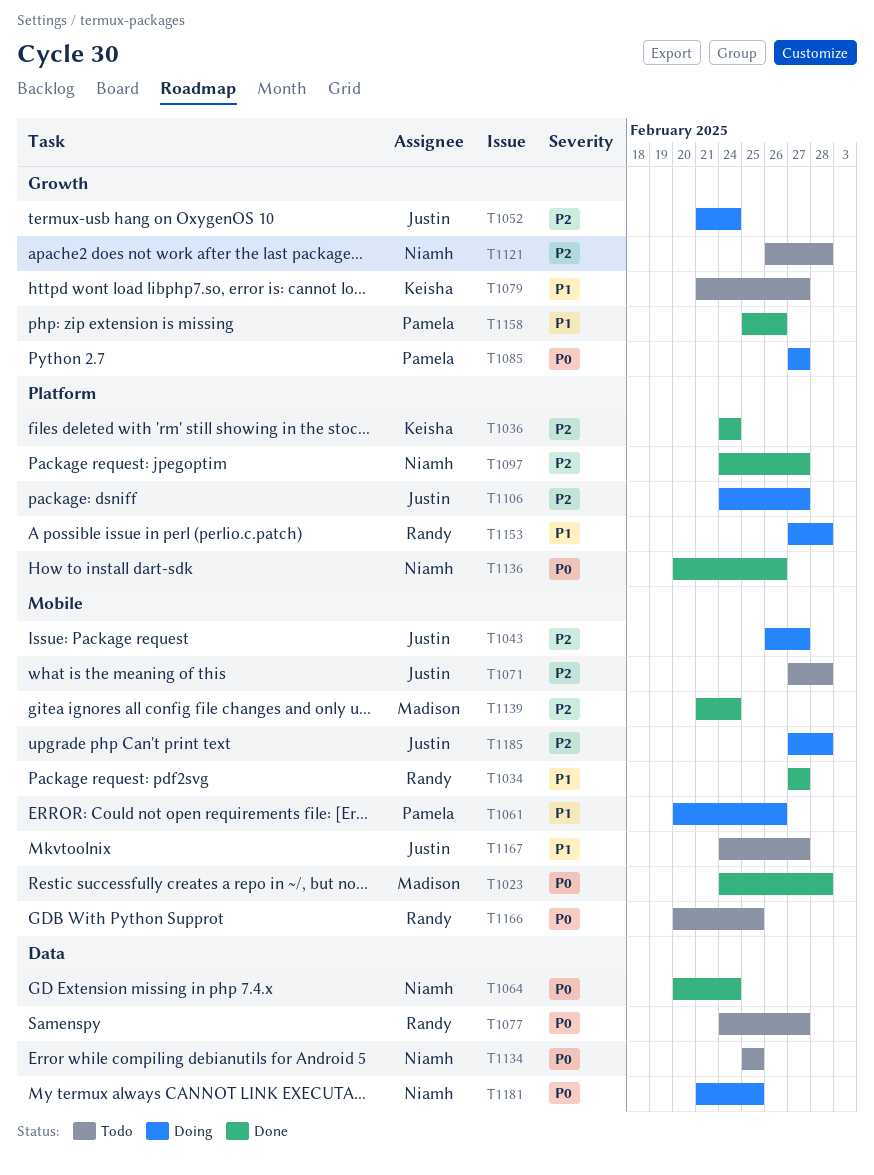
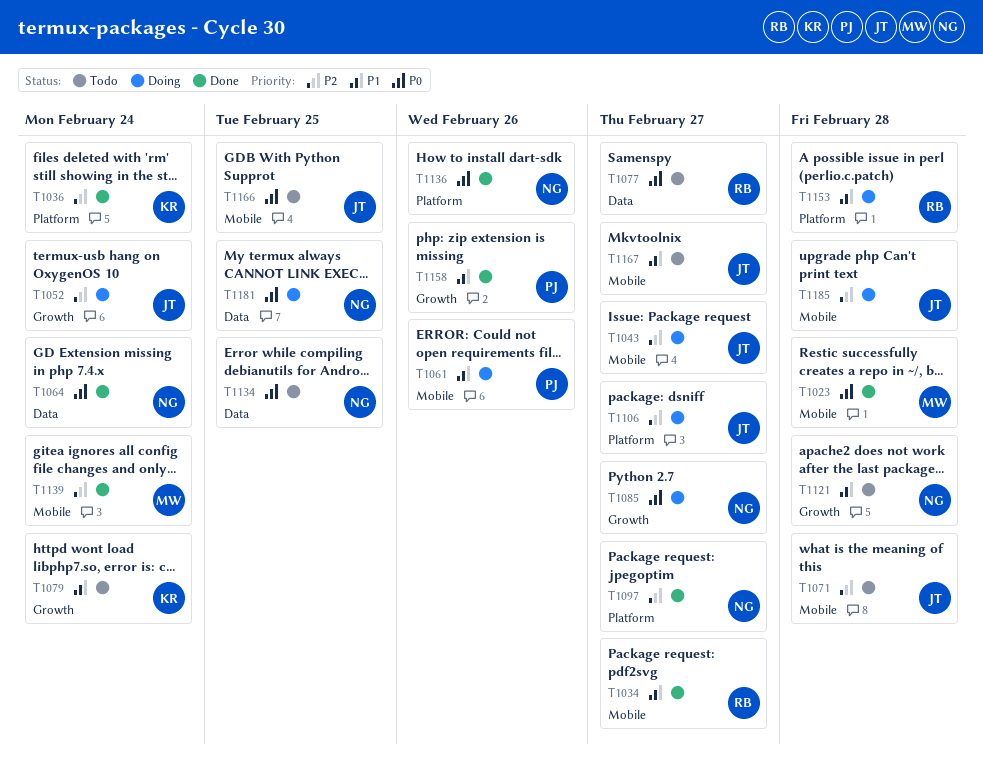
T1079, due: Feb 27 -> Feb 24
T1085, owner: Pamela -> Niamh
T1121, priority: P2 -> P1
T1166, owner: Randy -> Justin

